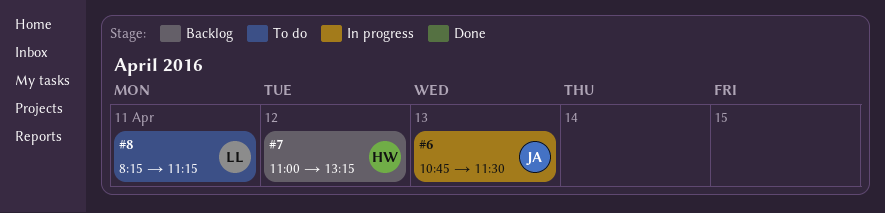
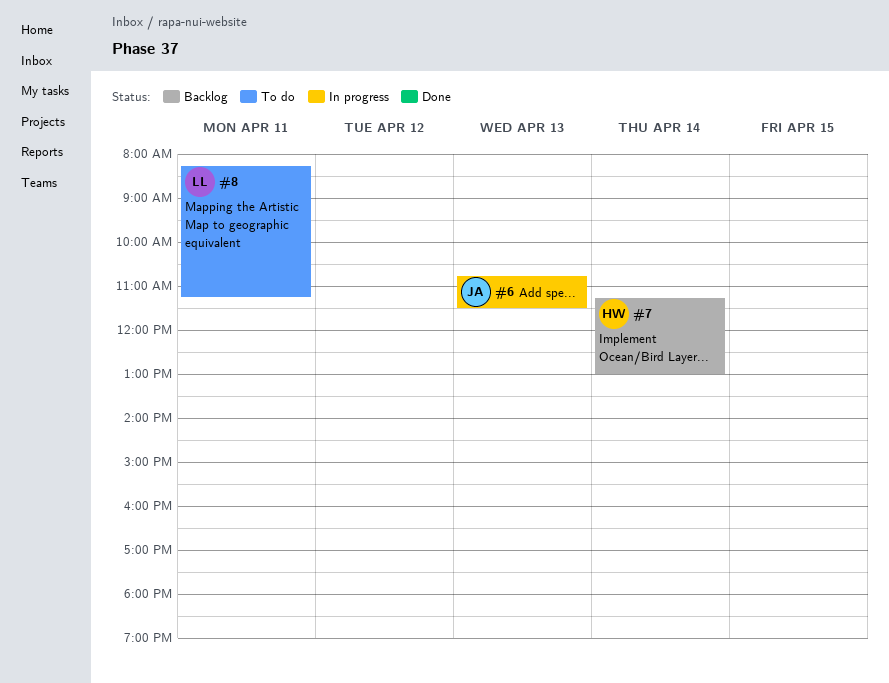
#7, day: Apr 12 -> Apr 14
#7, begins: 11:00 -> 11:15
#7, ends: 13:15 -> 13:00

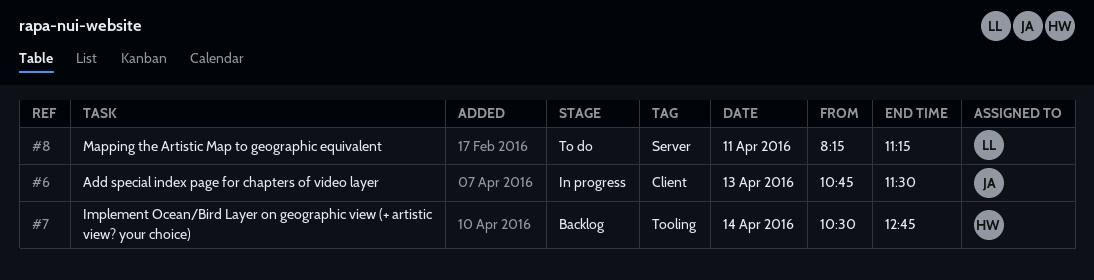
#7, begins: 11:15 -> 10:30
#7, ends: 13:00 -> 12:45

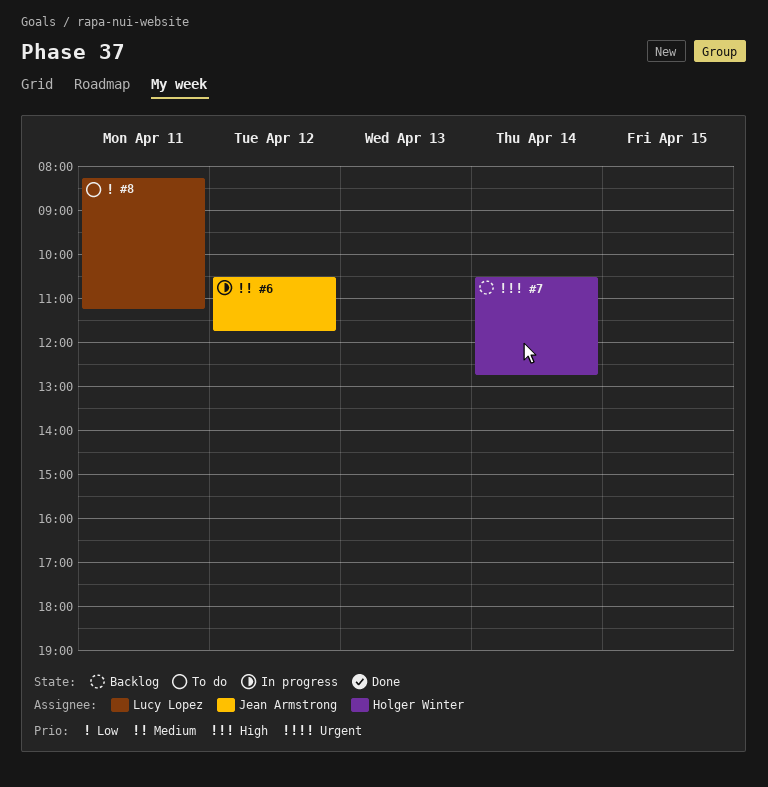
#6, day: Apr 13 -> Apr 12
#6, begins: 10:45 -> 10:30
#6, ends: 11:30 -> 11:45

